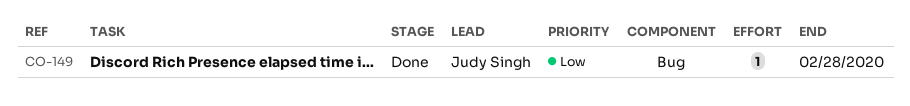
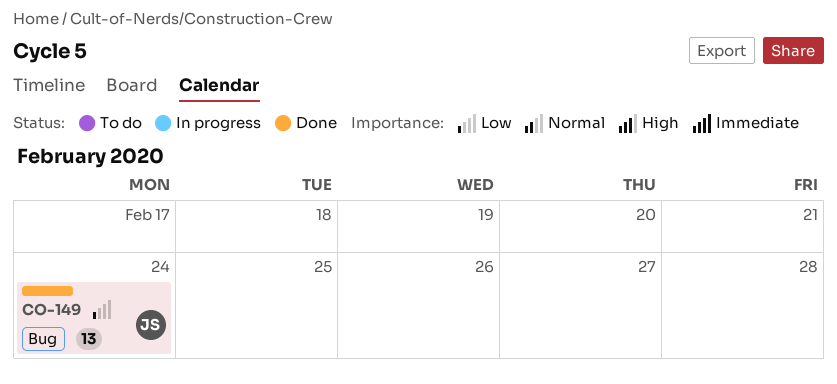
CO-149, estimate: 1 -> 13
CO-149, due: Feb 28 -> Feb 24

